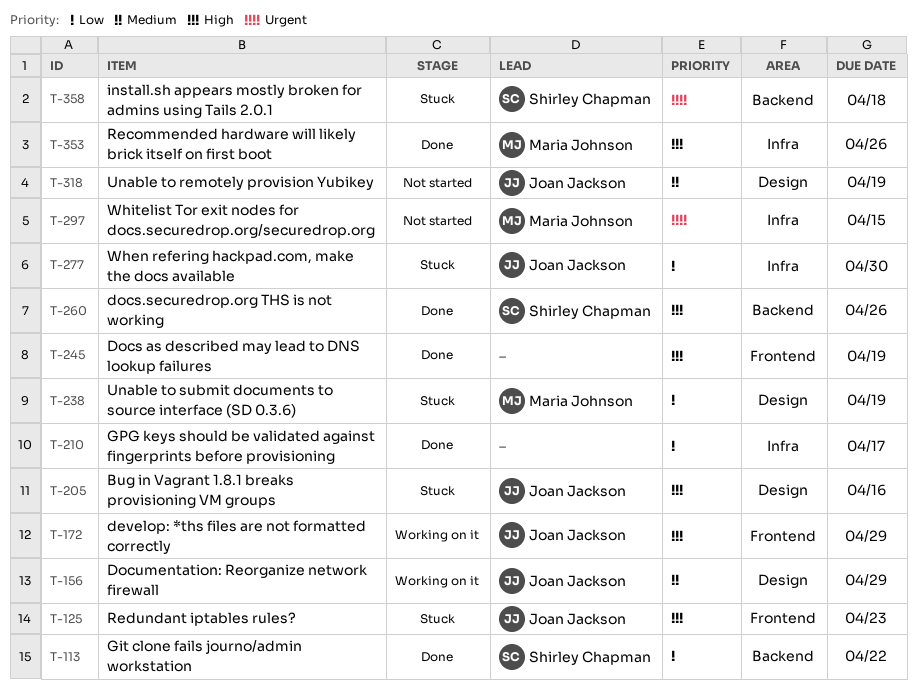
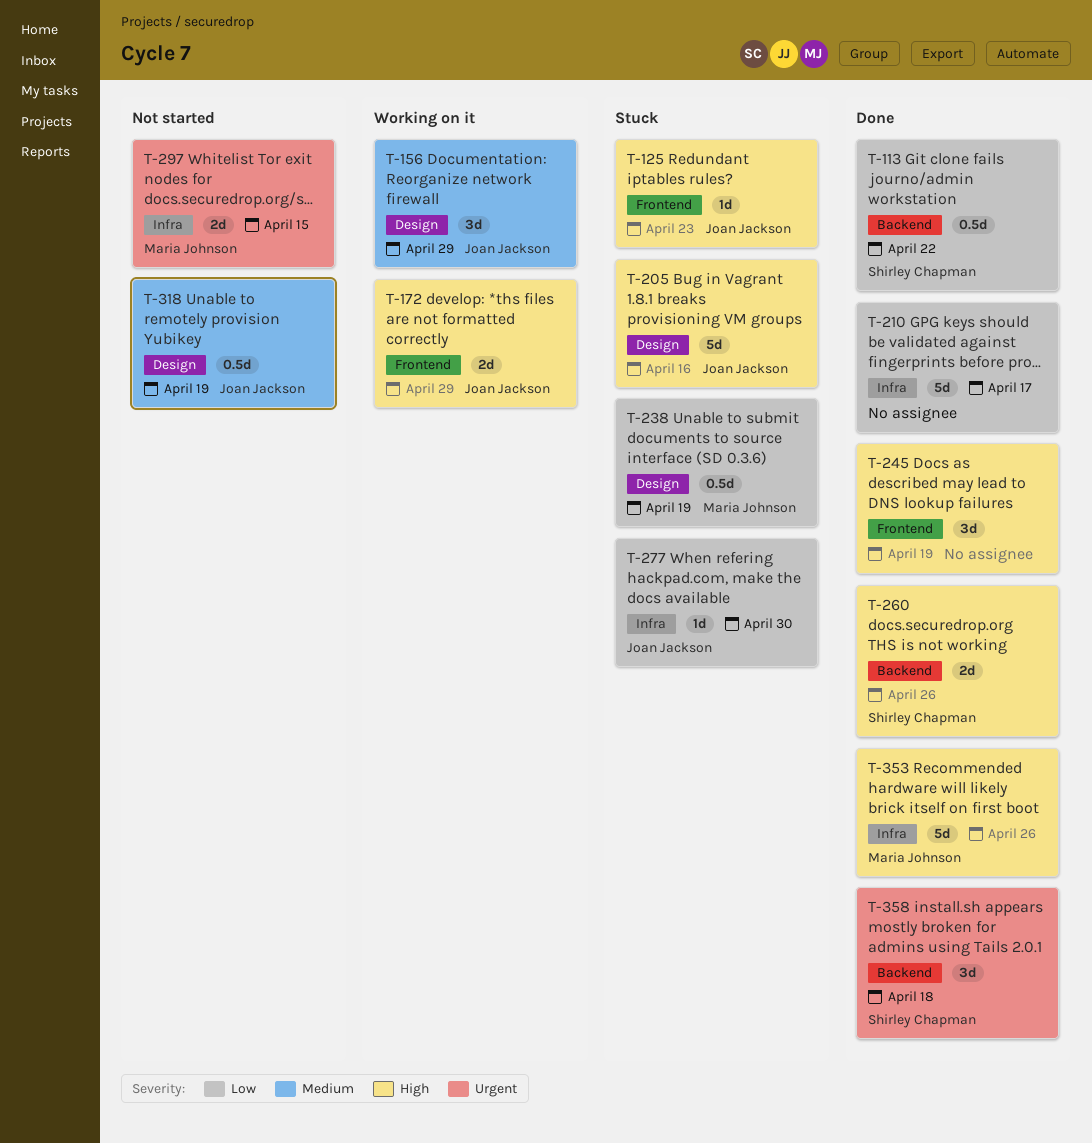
T-358, status: Stuck -> Done

